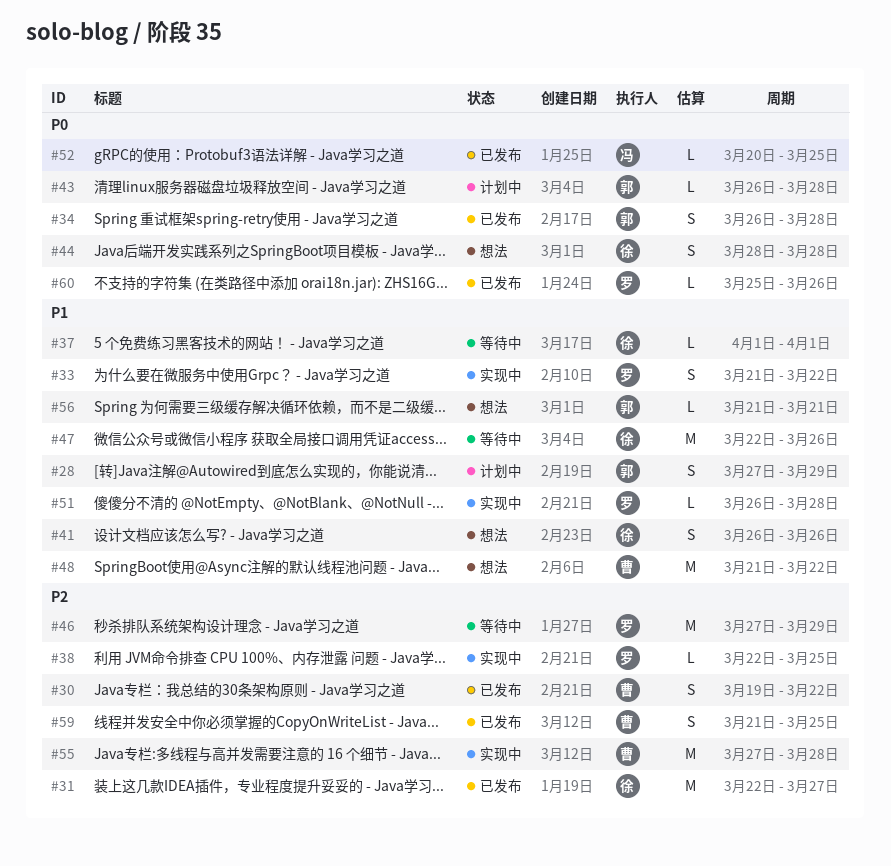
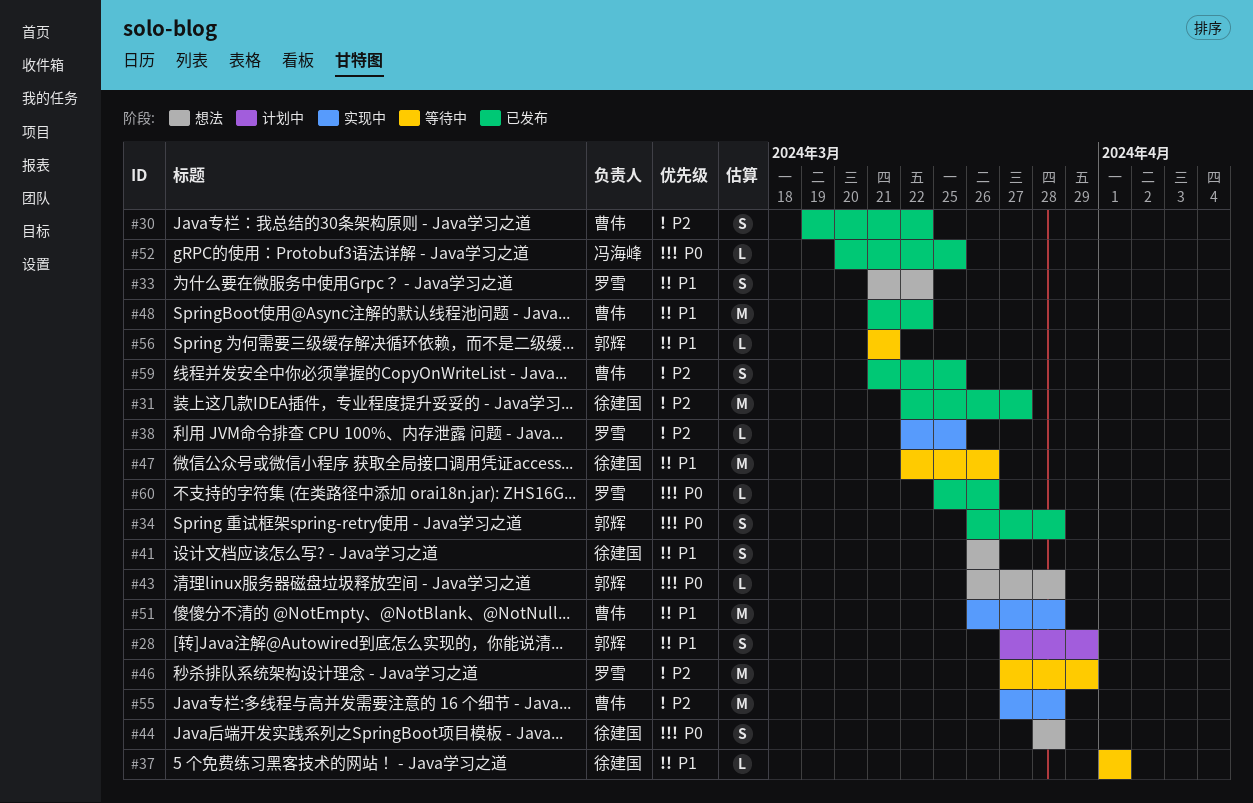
#33, status: 实现中 -> 想法
#43, status: 计划中 -> 想法
#48, status: 想法 -> 已发布
#51, owner: 罗雪 -> 曹伟
#51, estimate: L -> M
#56, status: 想法 -> 等待中

